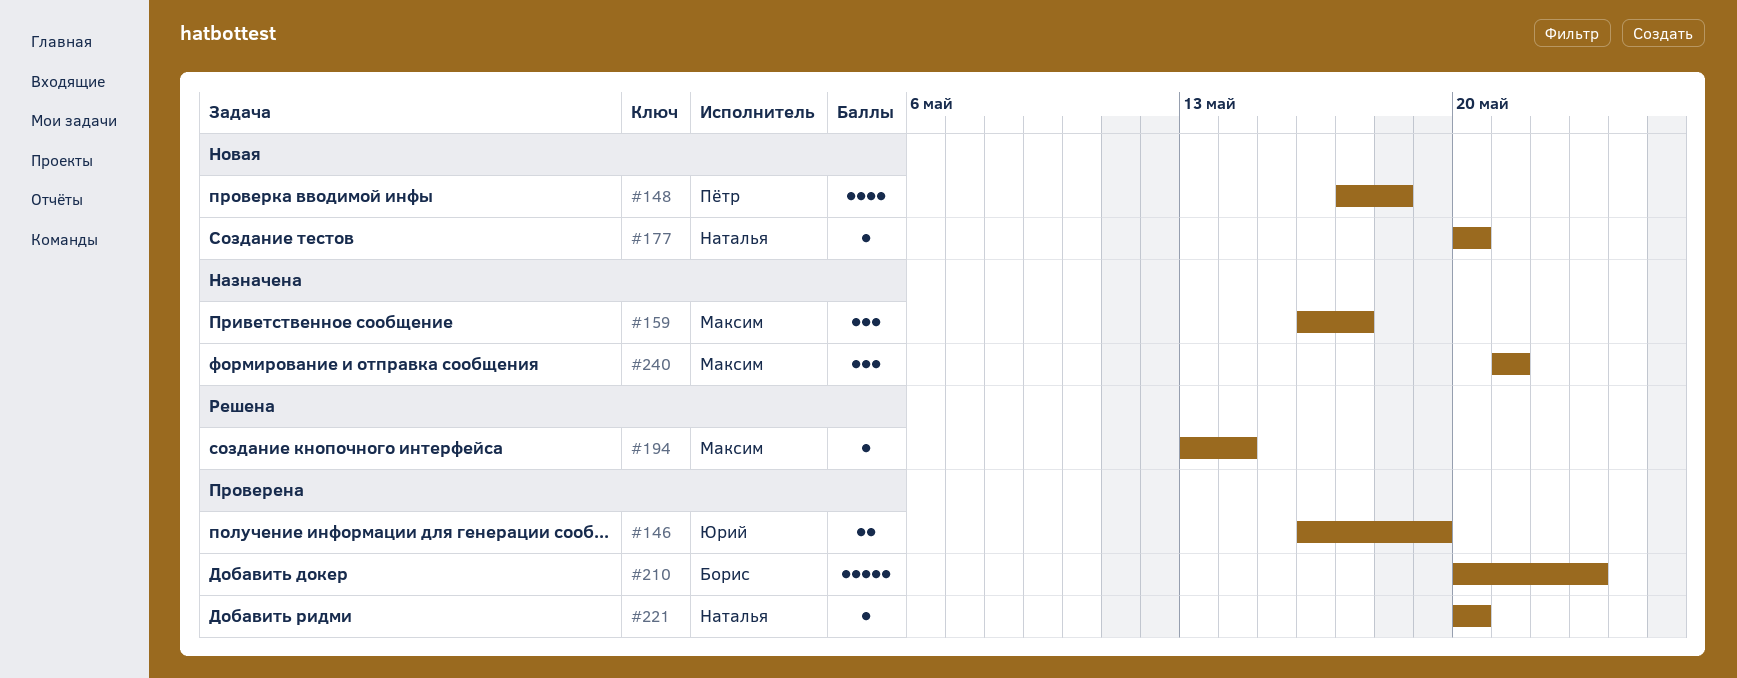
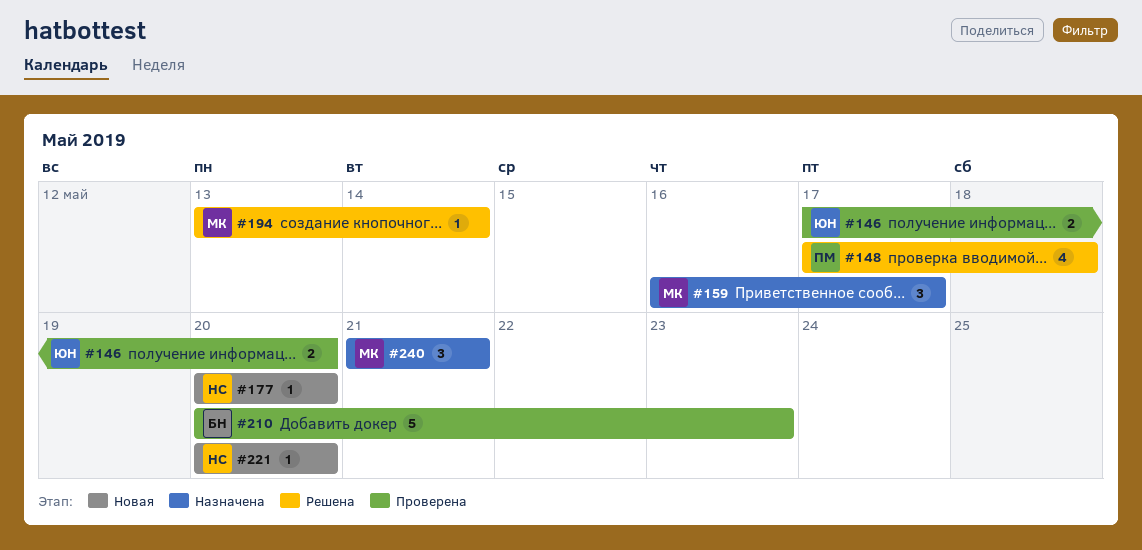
#146, start: May 16 -> May 17
#146, due: May 19 -> May 20
#148, status: Новая -> Решена
#221, status: Проверена -> Новая

